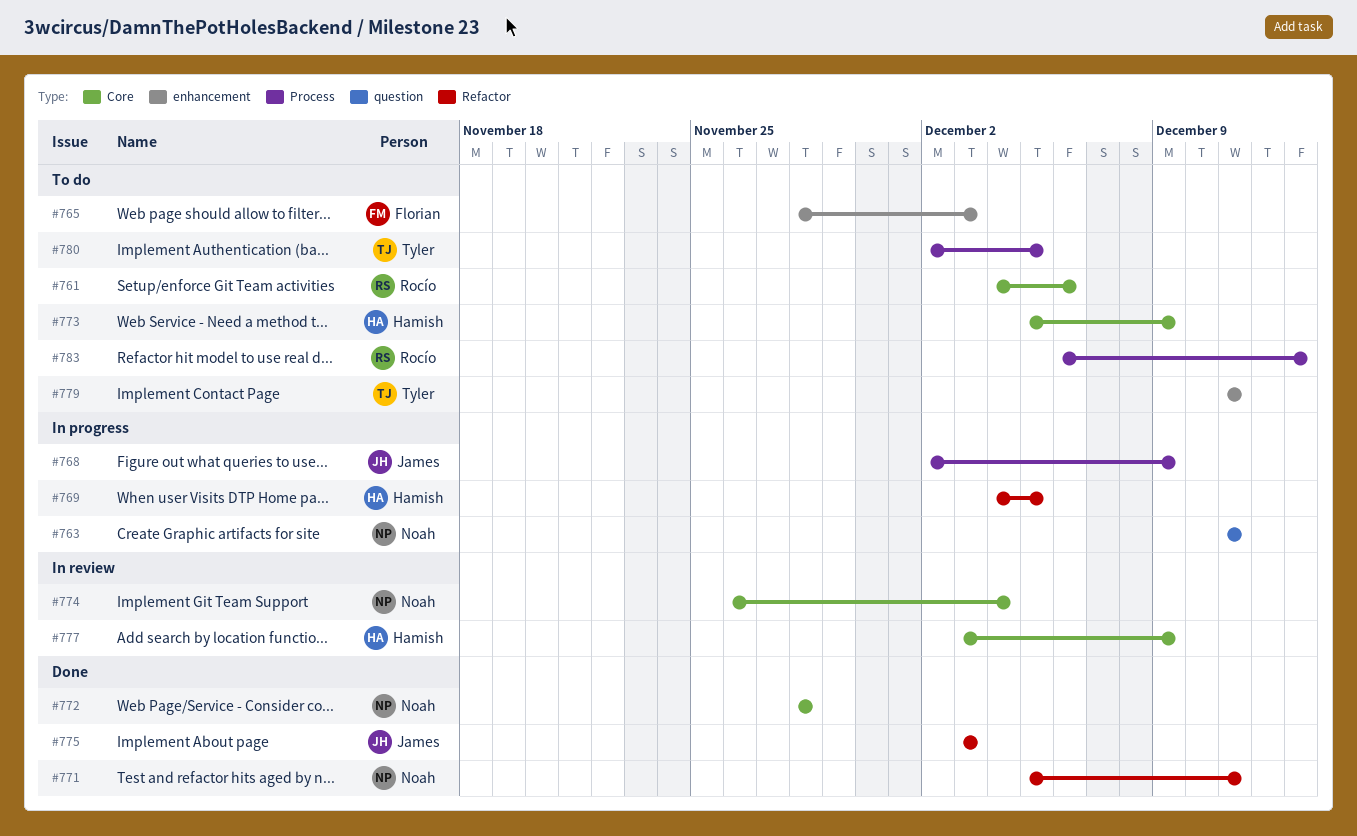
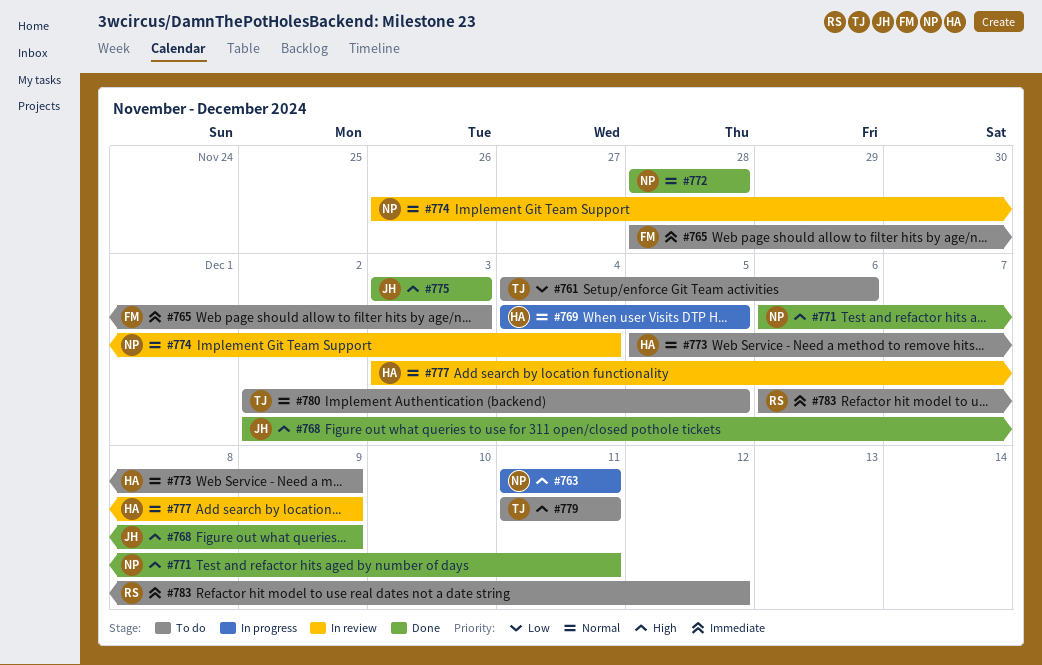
#761, owner: Rocío -> Tyler
#768, status: In progress -> Done
#771, start: Dec 5 -> Dec 6
#783, due: Dec 13 -> Dec 12

